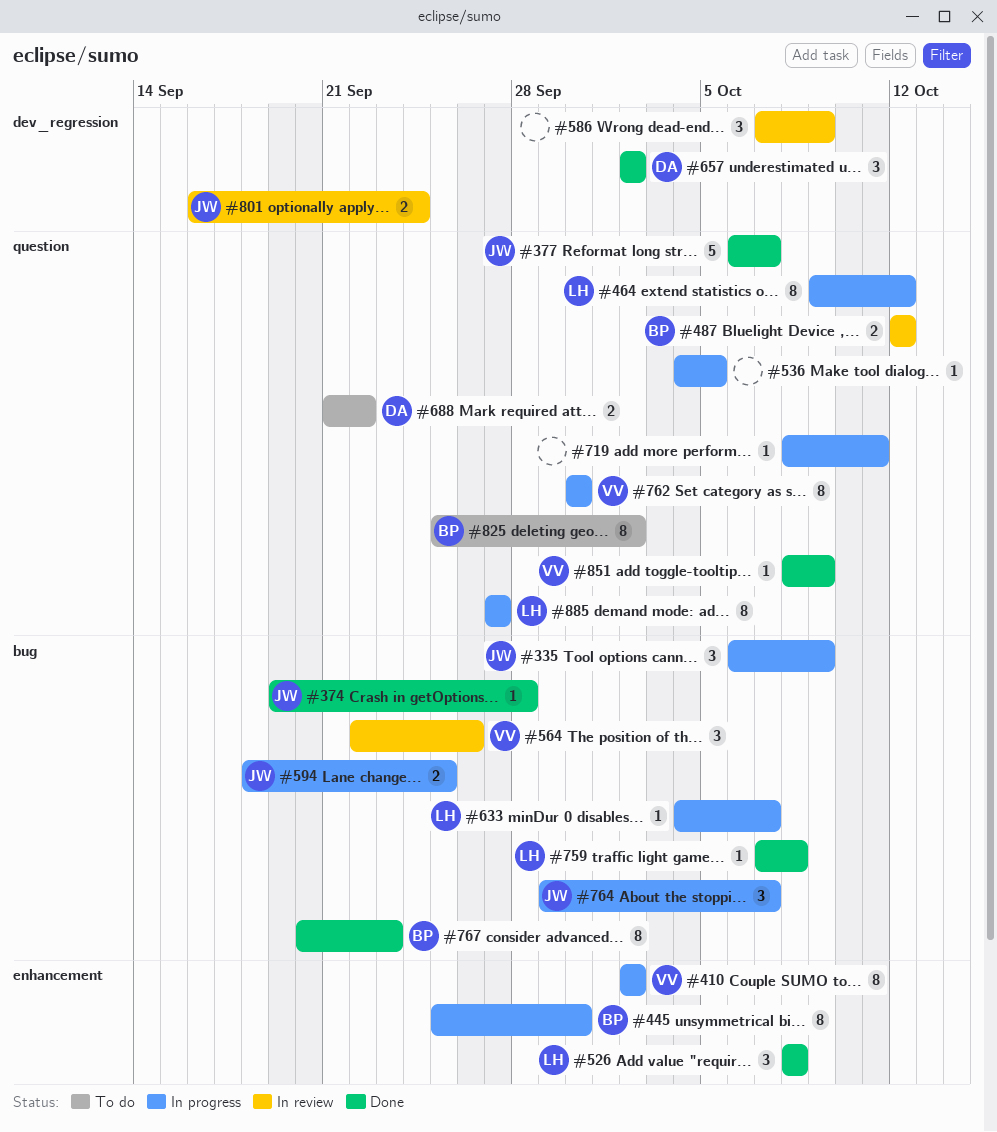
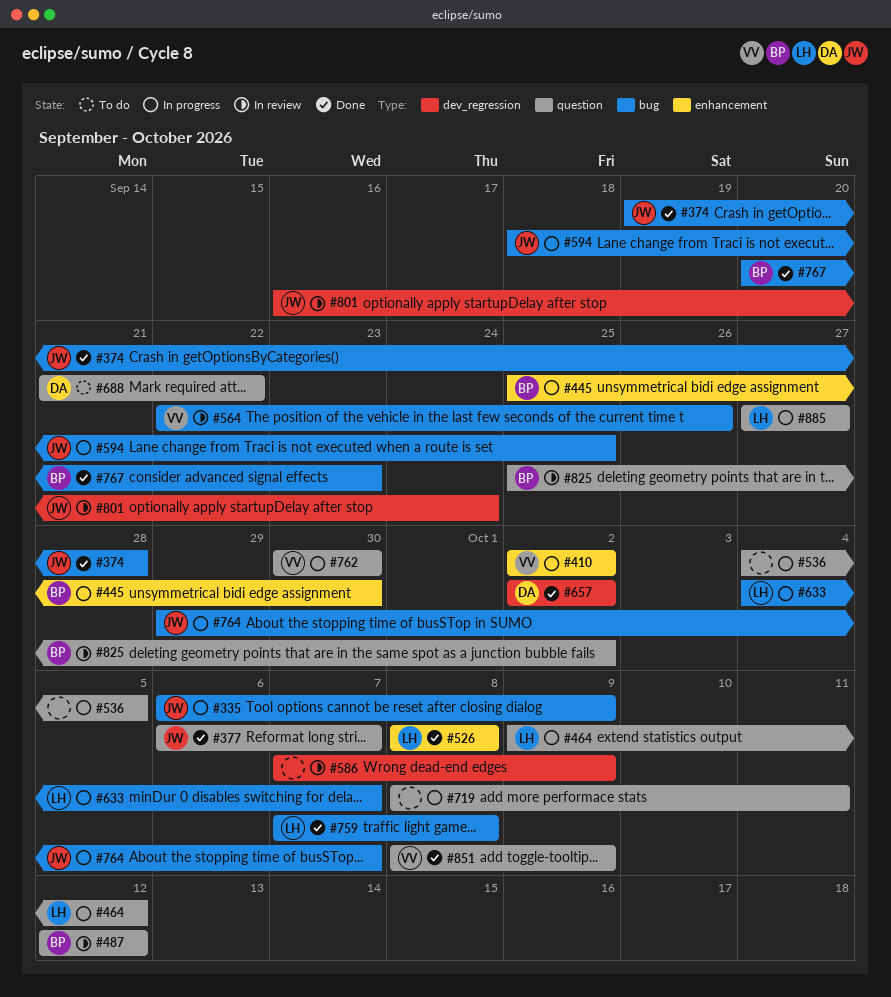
#825, status: To do -> In review

